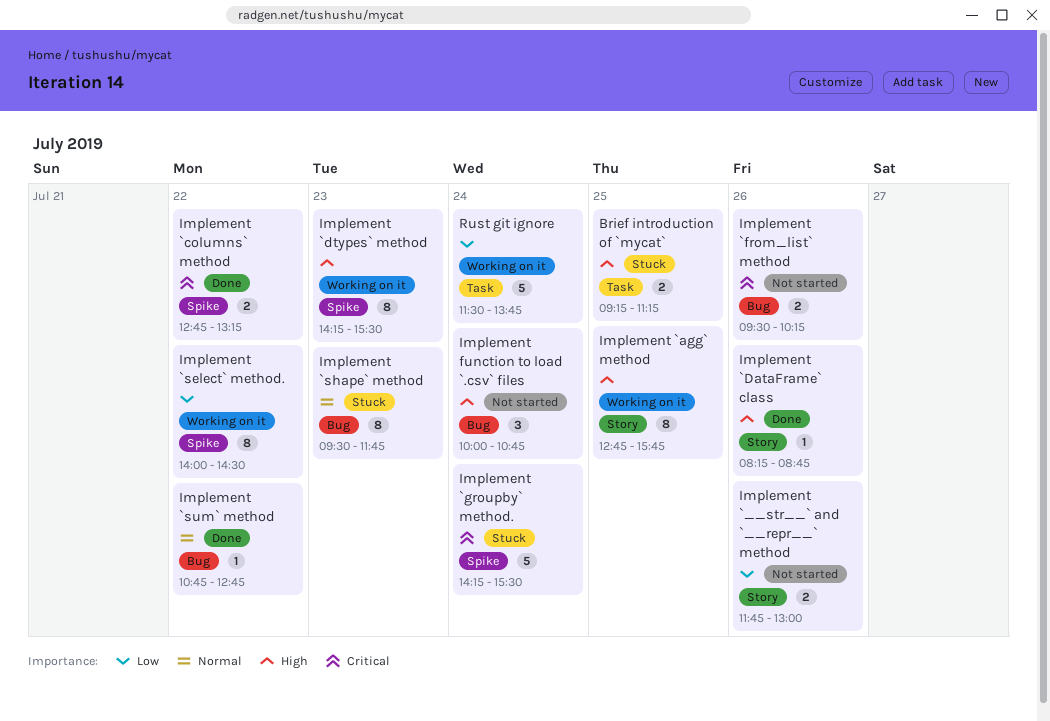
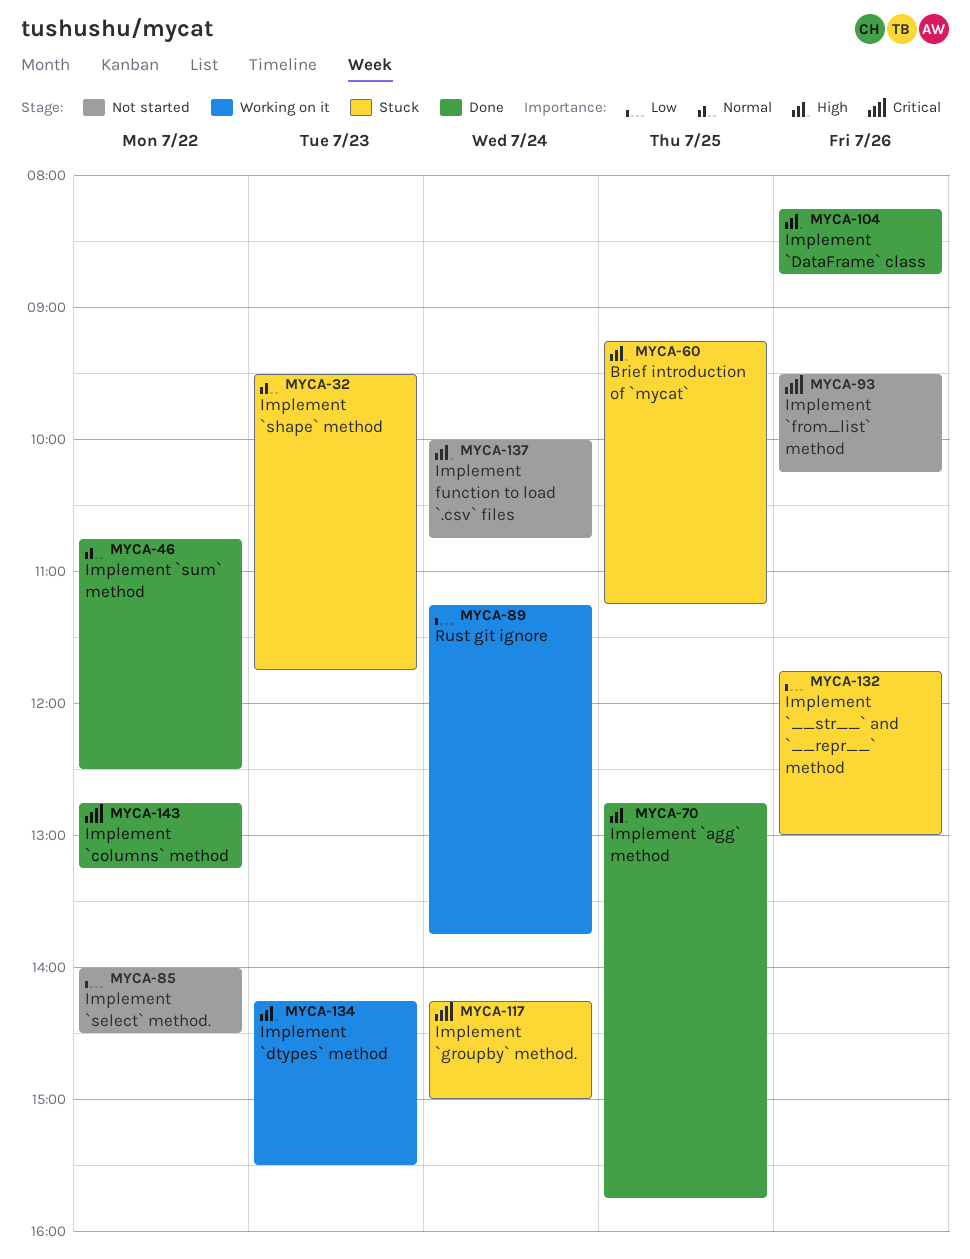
Implement `__str__` and `__repr__` method, status: Not started -> Stuck
Implement `agg` method, status: Working on it -> Done
Implement `groupby` method., ends: 15:30 -> 15:00
Implement `select` method., status: Working on it -> Not started
Implement `sum` method, ends: 12:45 -> 12:30
Rust git ignore, begins: 11:30 -> 11:15

